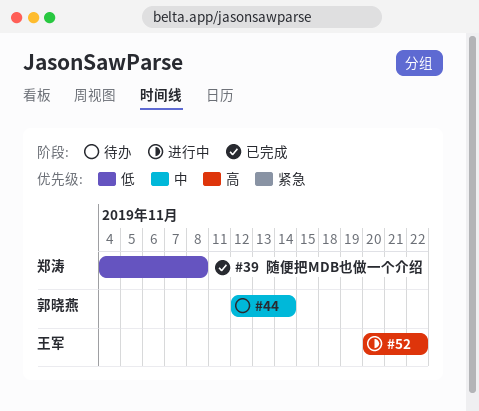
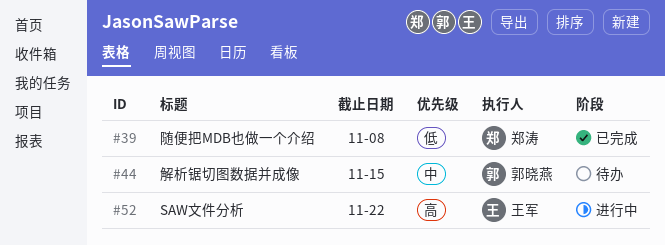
#44, due: Nov 14 -> Nov 15

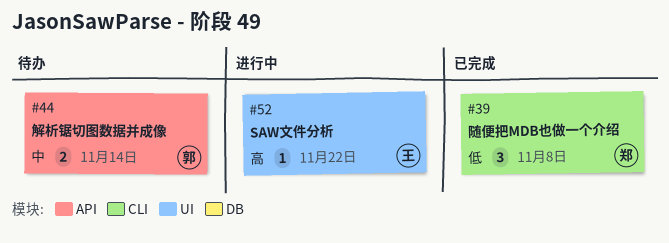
#44, due: Nov 15 -> Nov 14

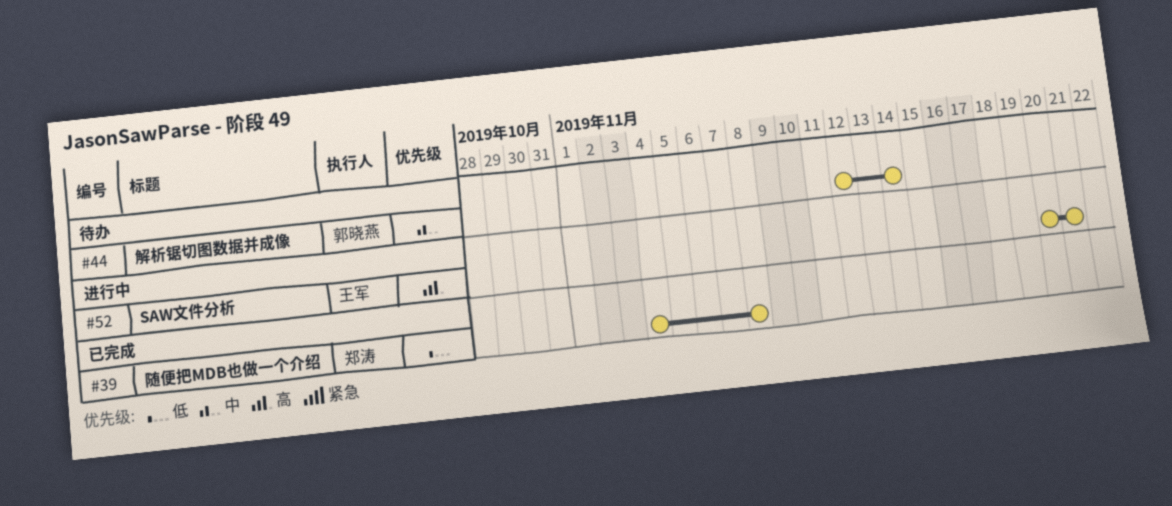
#52, due: Nov 22 -> Nov 21

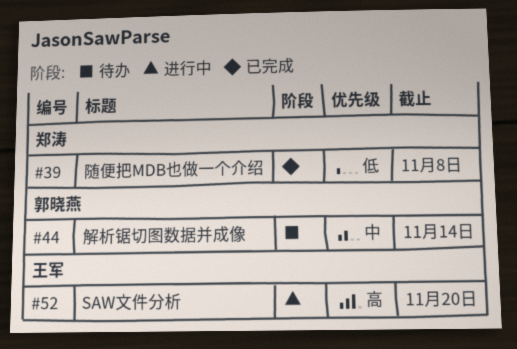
#52, due: Nov 21 -> Nov 20

